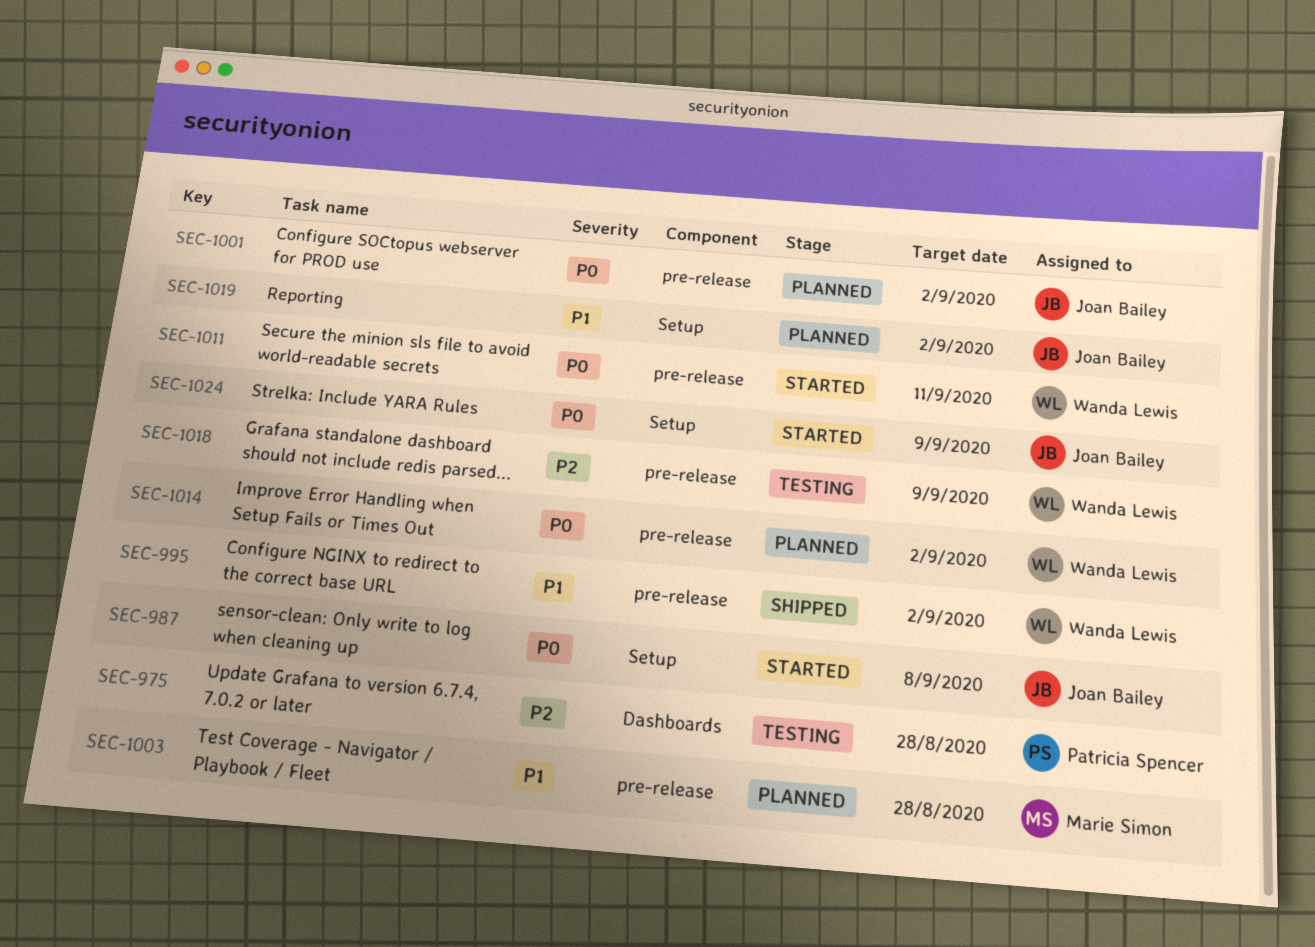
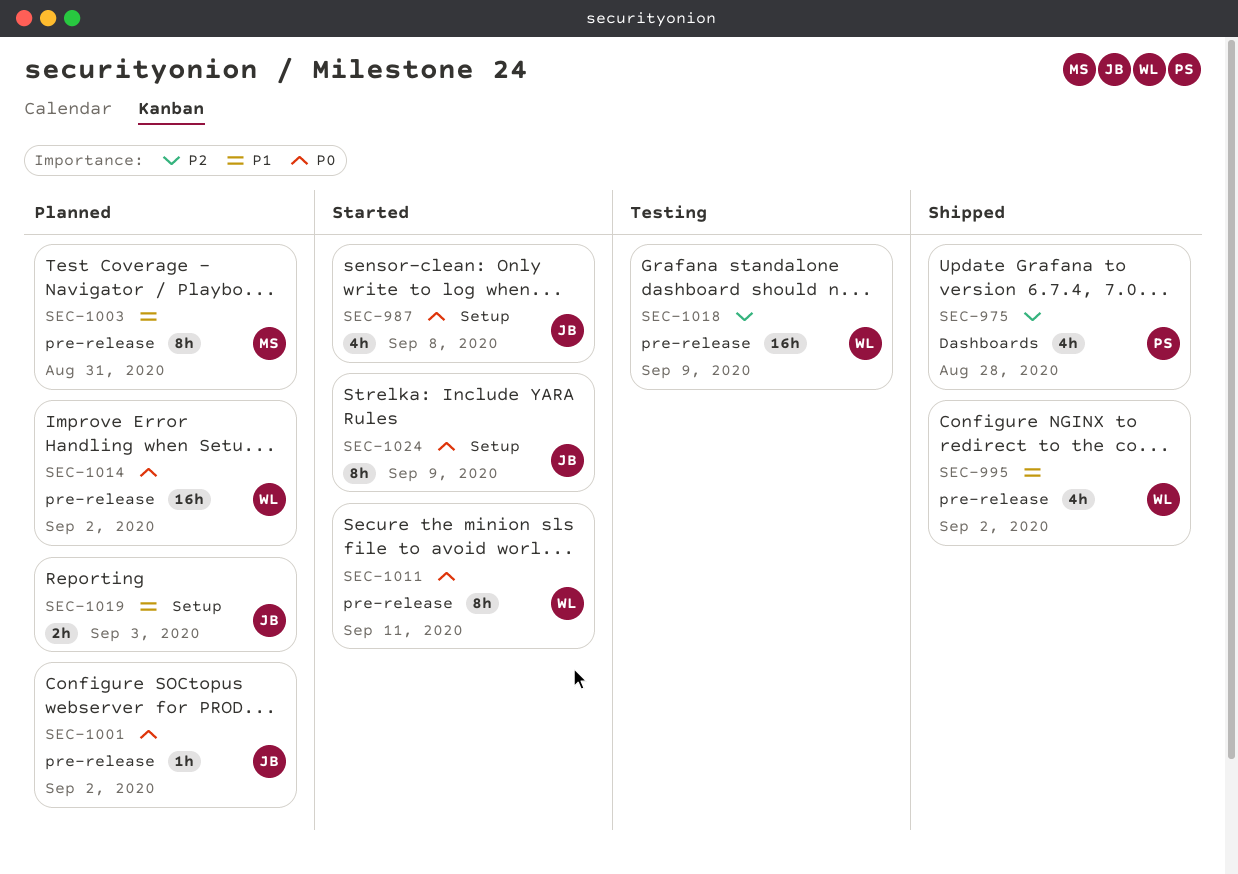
SEC-975, status: Testing -> Shipped
SEC-1003, due: Aug 28 -> Aug 31
SEC-1019, due: Sep 2 -> Sep 3

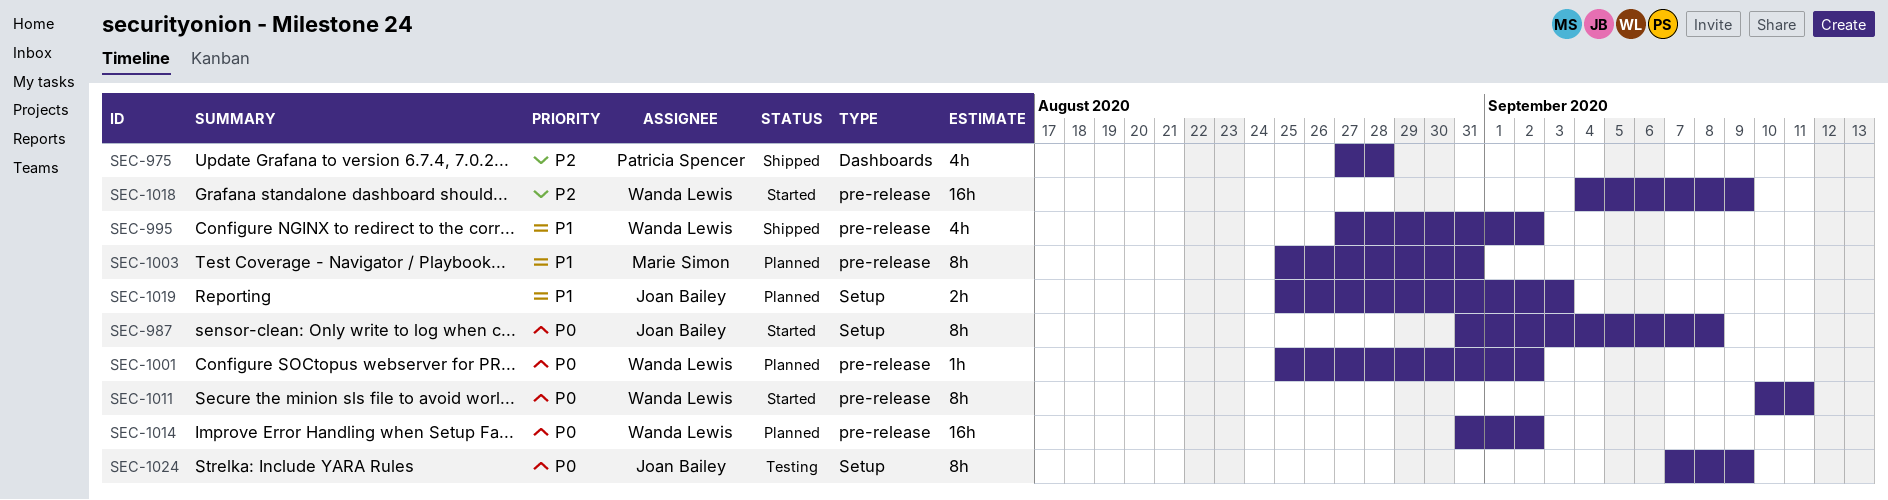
SEC-987, estimate: 4h -> 8h
SEC-1001, owner: Joan Bailey -> Wanda Lewis
SEC-1018, status: Testing -> Started
SEC-1024, status: Started -> Testing

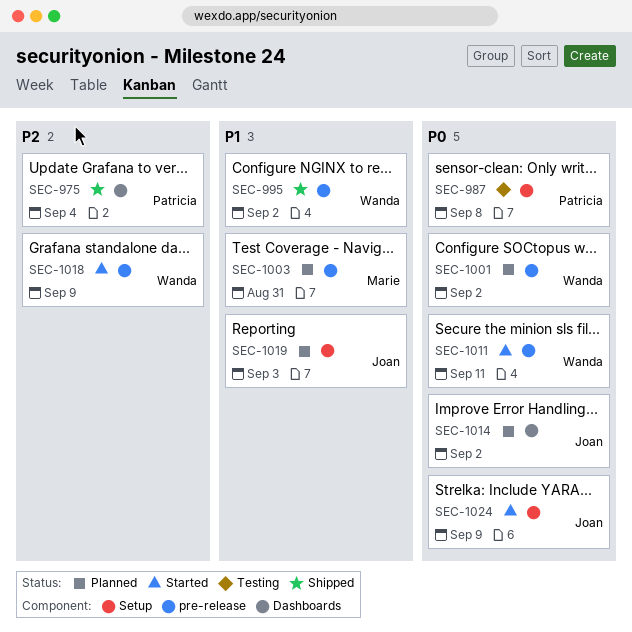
SEC-975, due: Aug 28 -> Sep 4
SEC-987, status: Started -> Testing
SEC-987, owner: Joan Bailey -> Patricia Spencer
SEC-1014, owner: Wanda Lewis -> Joan Bailey
SEC-1014, label: pre-release -> Dashboards
SEC-1024, status: Testing -> Started

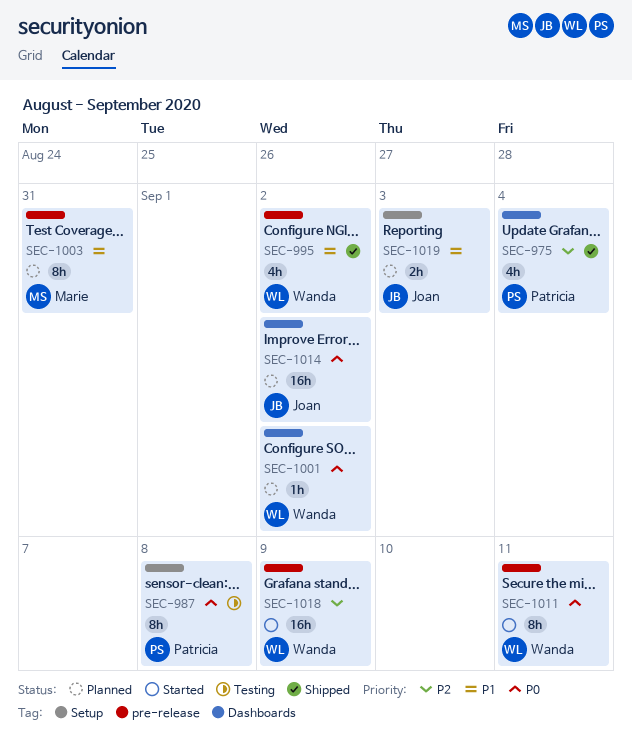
SEC-1001, label: pre-release -> Dashboards
SEC-1024: present -> none

